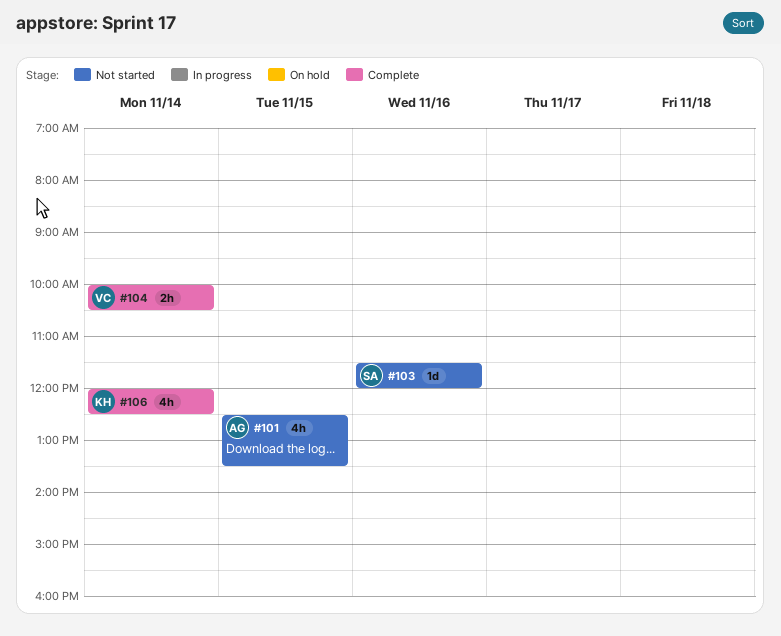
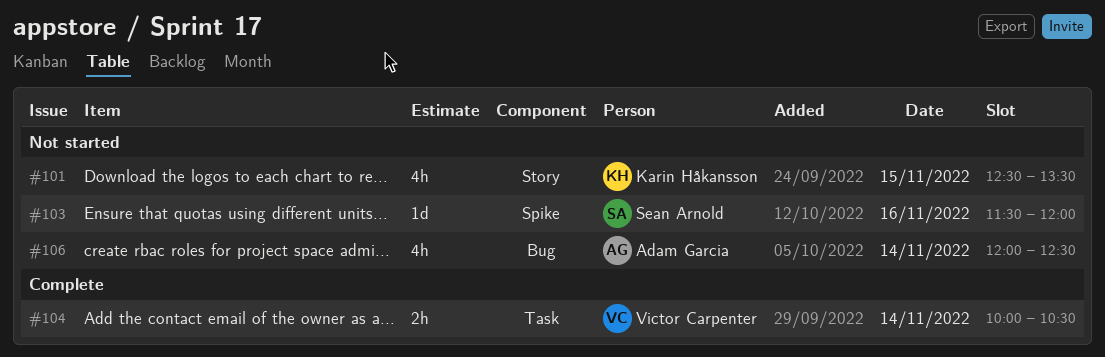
#101, owner: Adam Garcia -> Karin Håkansson
#106, status: Complete -> Not started
#106, owner: Karin Håkansson -> Adam Garcia

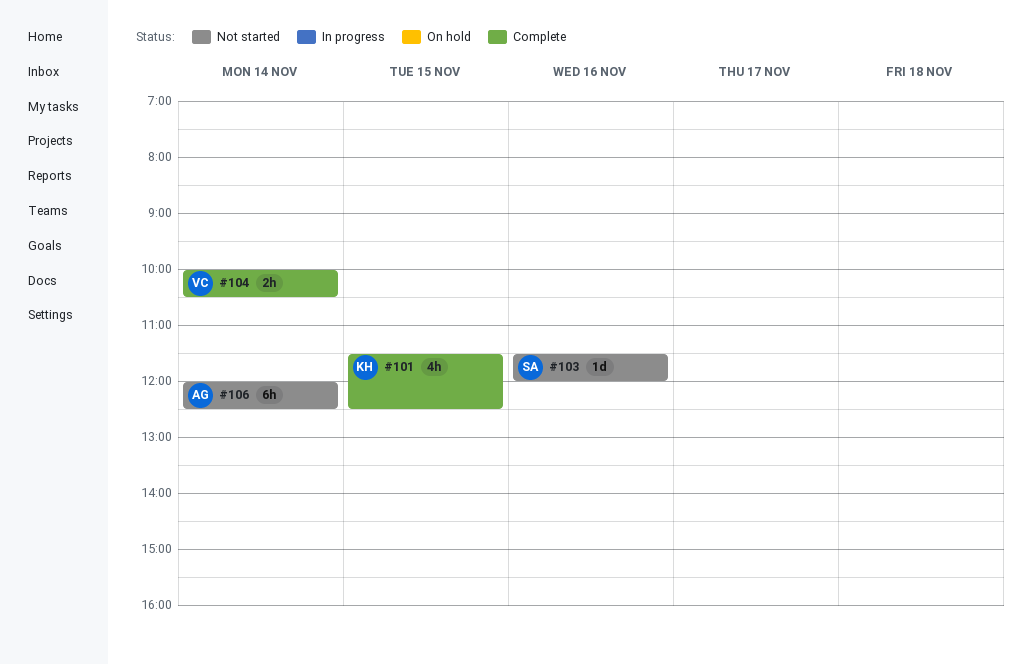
#101, status: Not started -> Complete
#101, begins: 12:30 -> 11:30
#101, ends: 13:30 -> 12:30
#106, estimate: 4h -> 6h

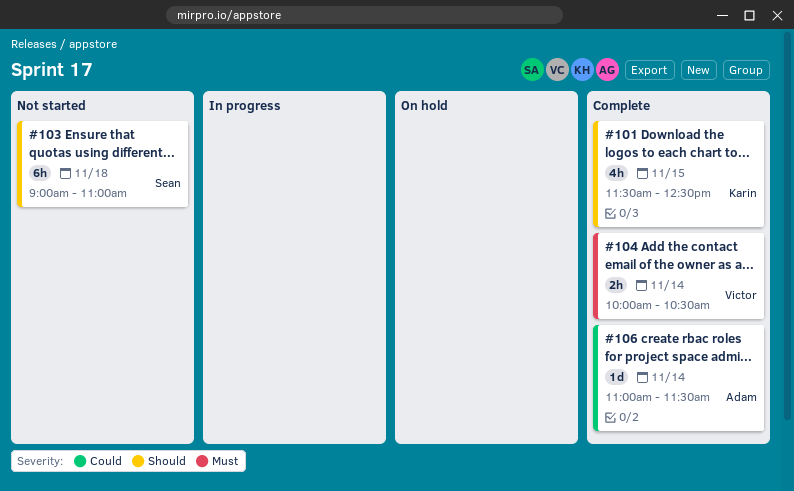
#103, estimate: 1d -> 6h
#103, day: Nov 16 -> Nov 18
#103, begins: 11:30 -> 09:00
#103, ends: 12:00 -> 11:00
#106, status: Not started -> Complete
#106, estimate: 6h -> 1d
#106, begins: 12:00 -> 11:00
#106, ends: 12:30 -> 11:30

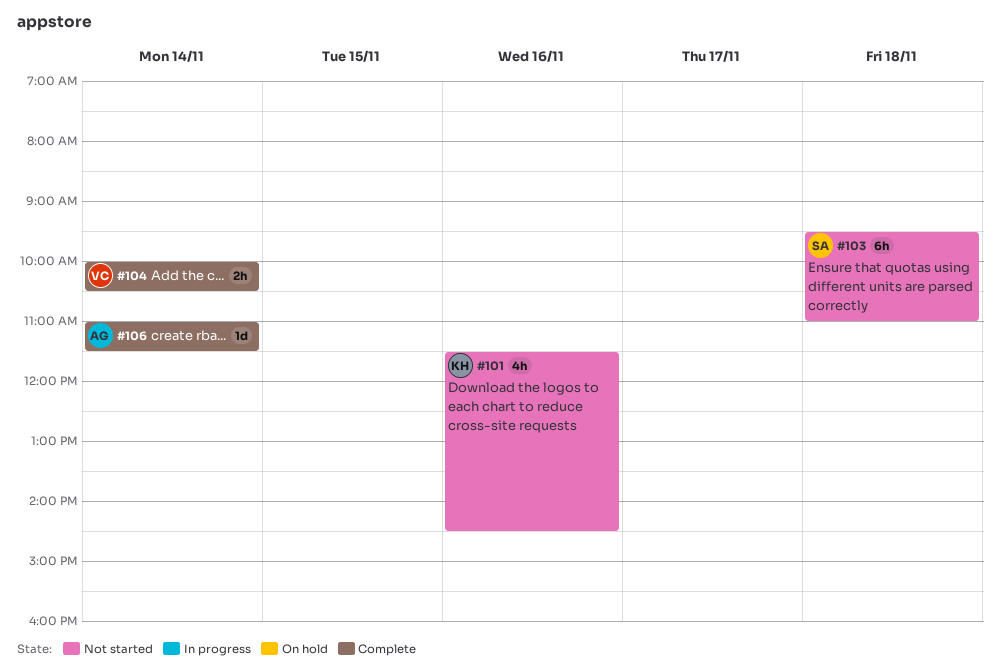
#101, status: Complete -> Not started
#101, day: Nov 15 -> Nov 16
#101, ends: 12:30 -> 14:30
#103, begins: 09:00 -> 09:30

